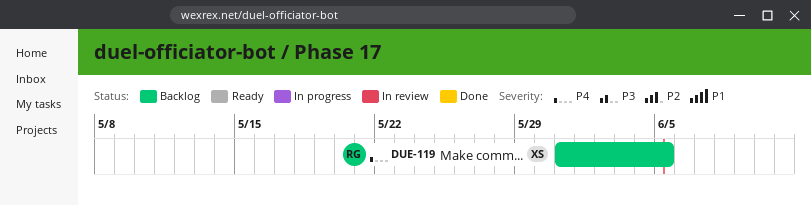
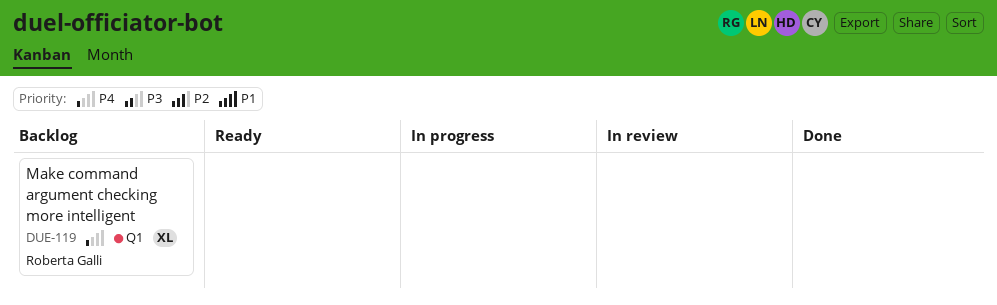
DUE-119, estimate: XS -> XL

